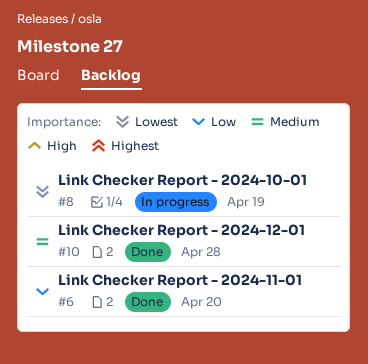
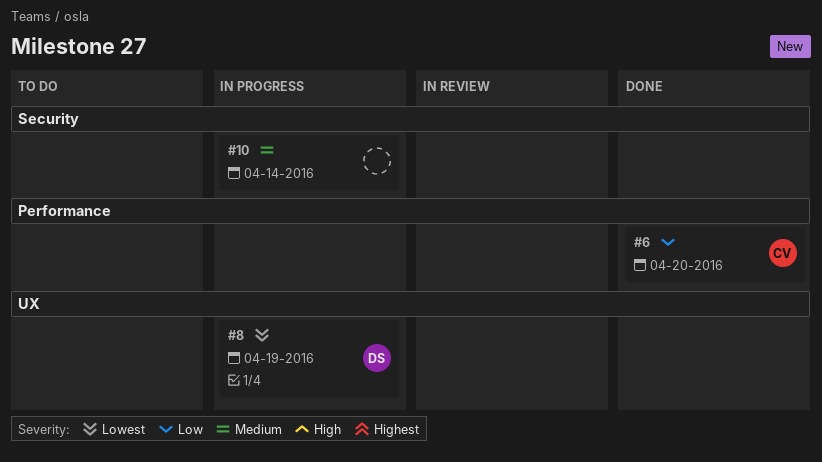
#10, status: Done -> In progress
#10, due: Apr 28 -> Apr 14

